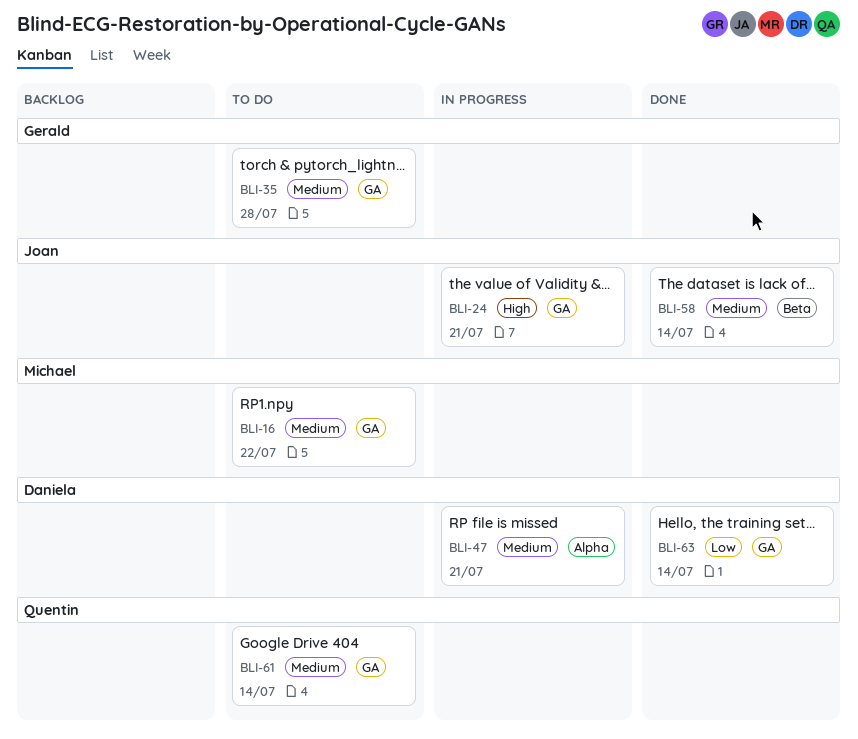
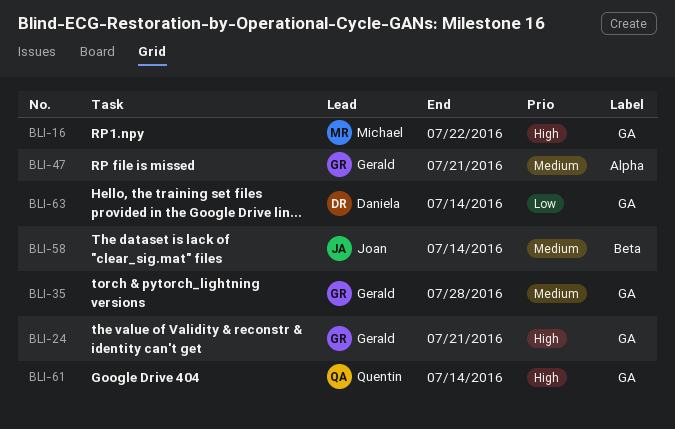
BLI-16, priority: Medium -> High
BLI-24, owner: Joan -> Gerald
BLI-47, owner: Daniela -> Gerald
BLI-61, priority: Medium -> High

